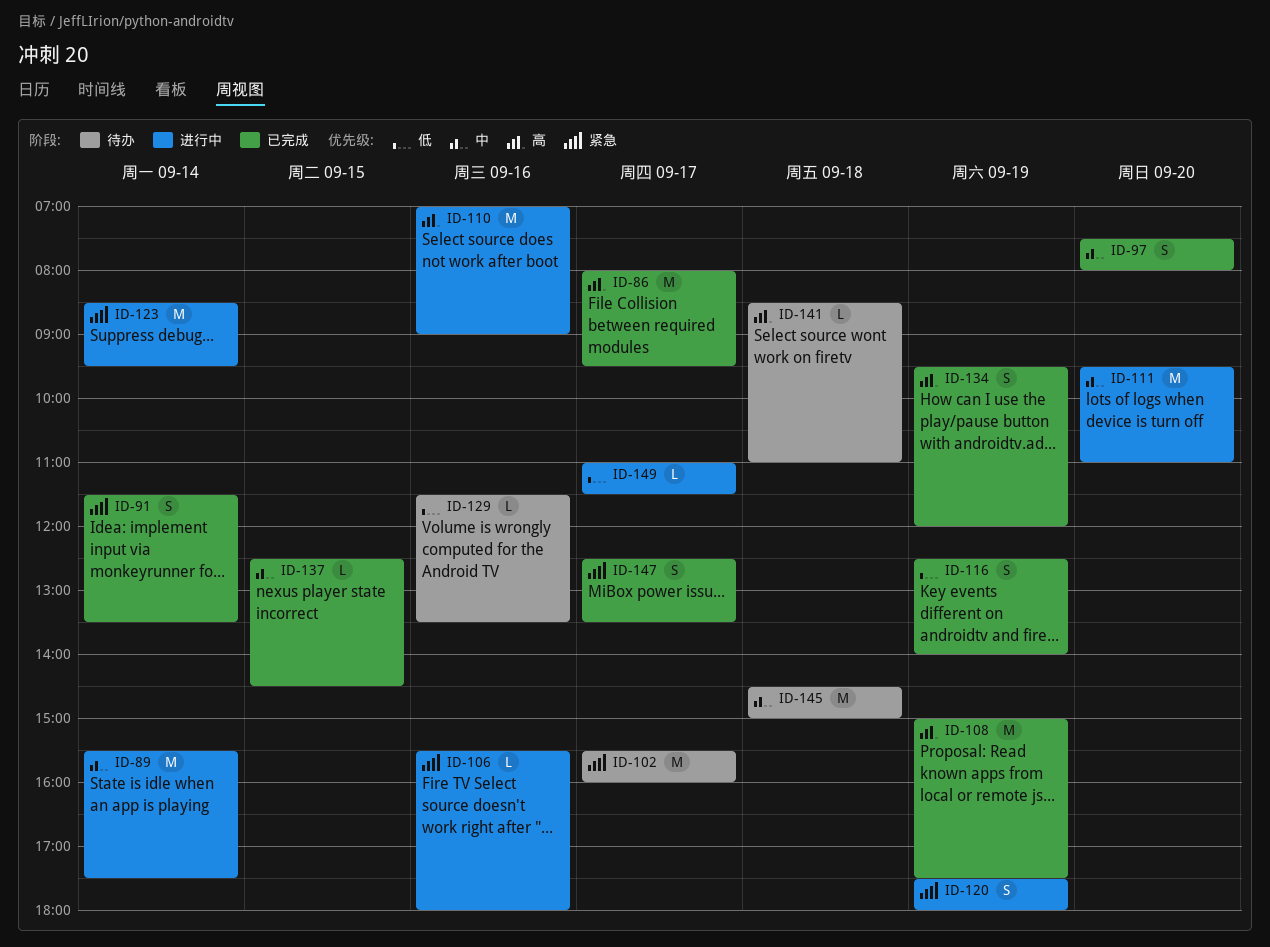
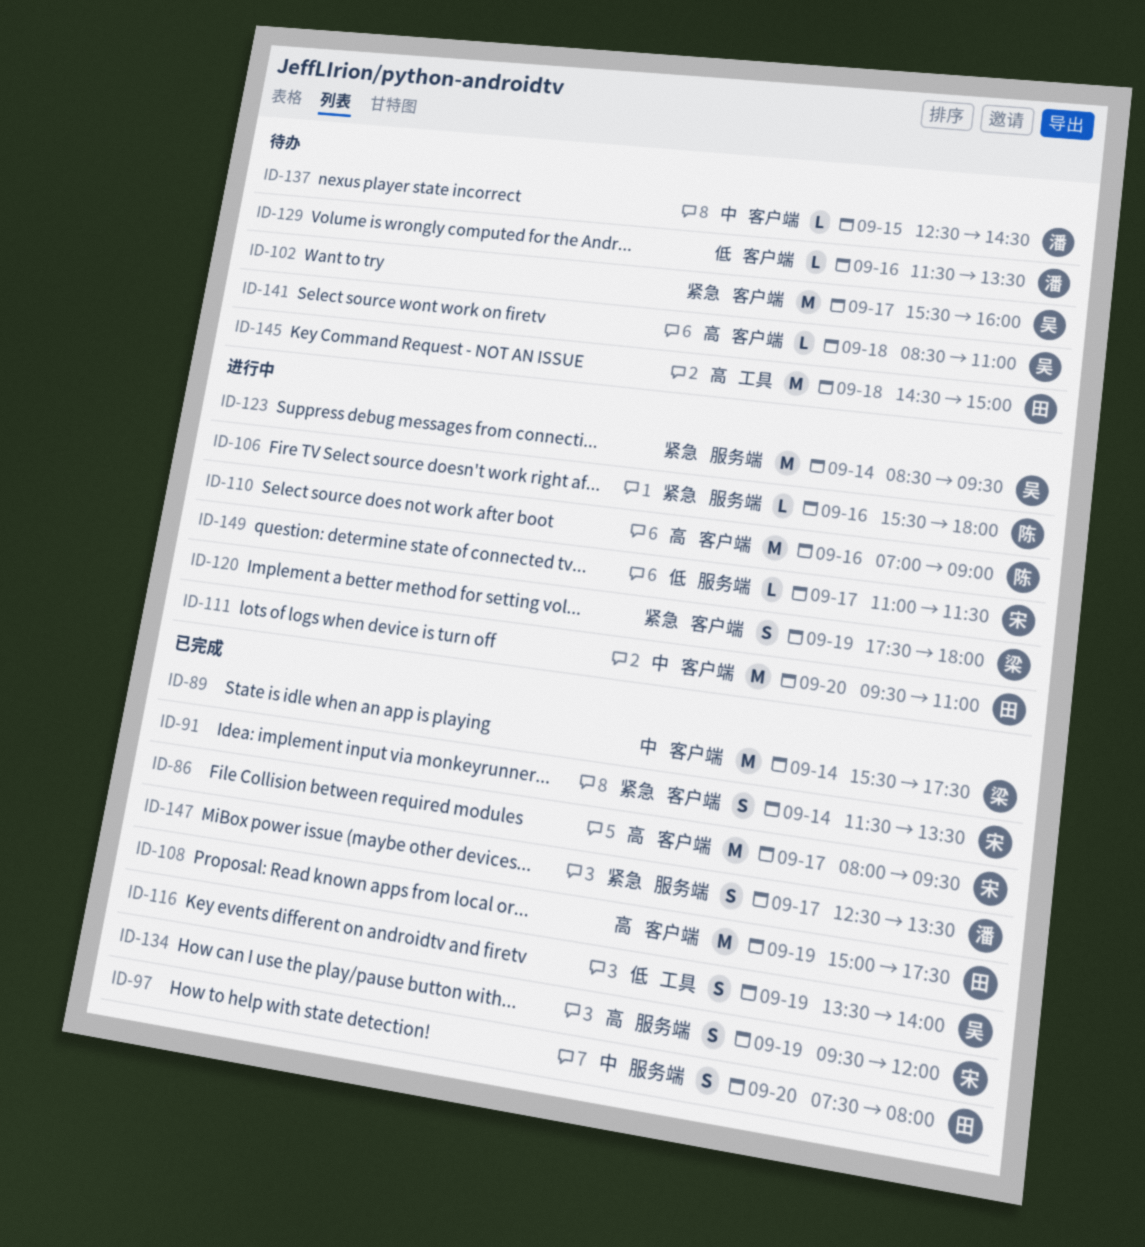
ID-89, status: 进行中 -> 已完成
ID-116, begins: 12:30 -> 13:30
ID-137, status: 已完成 -> 待办
ID-145, priority: 中 -> 高

